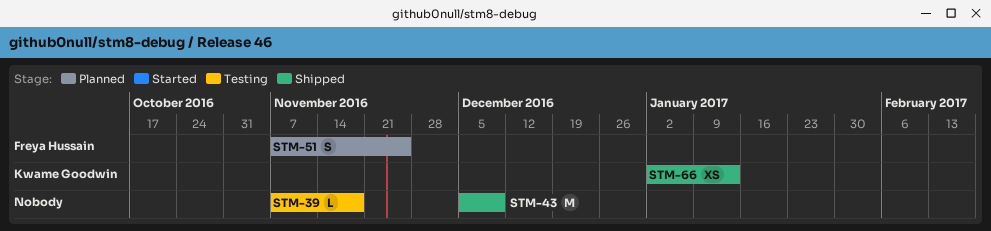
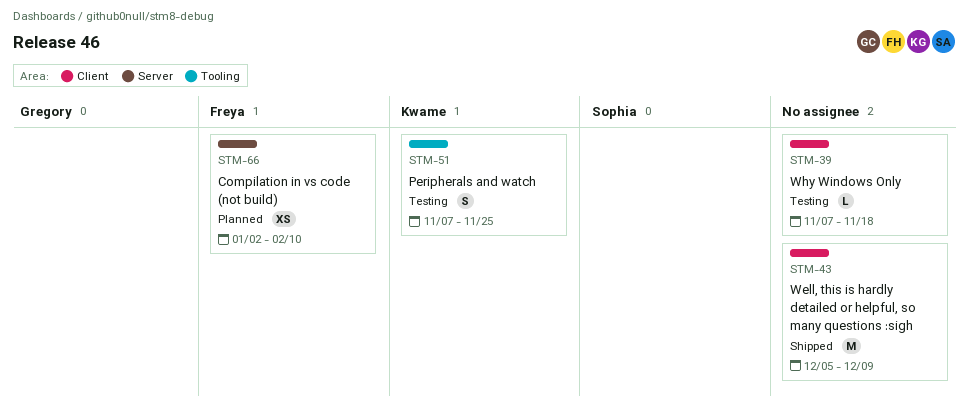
STM-51, status: Planned -> Testing
STM-51, owner: Freya Hussain -> Kwame Goodwin
STM-66, status: Shipped -> Planned
STM-66, owner: Kwame Goodwin -> Freya Hussain
STM-66, due: Jan 13 -> Feb 10

